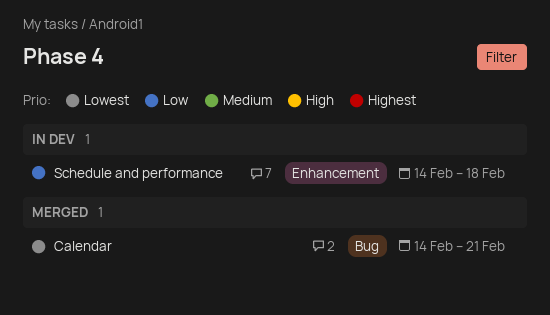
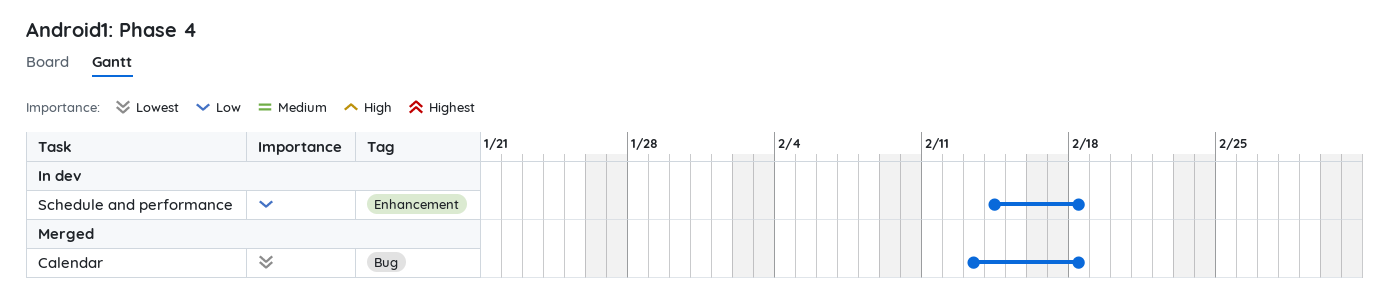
Calendar, start: Feb 14 -> Feb 13
Calendar, due: Feb 21 -> Feb 18

